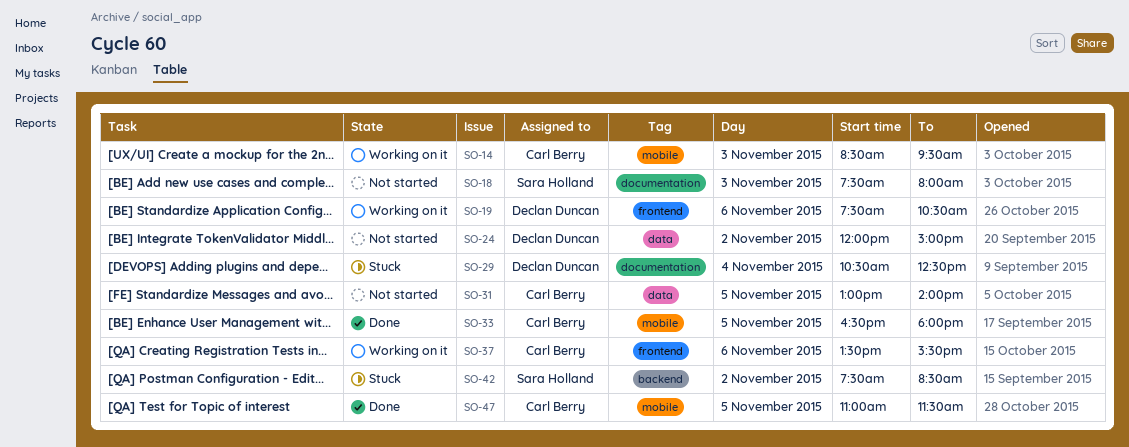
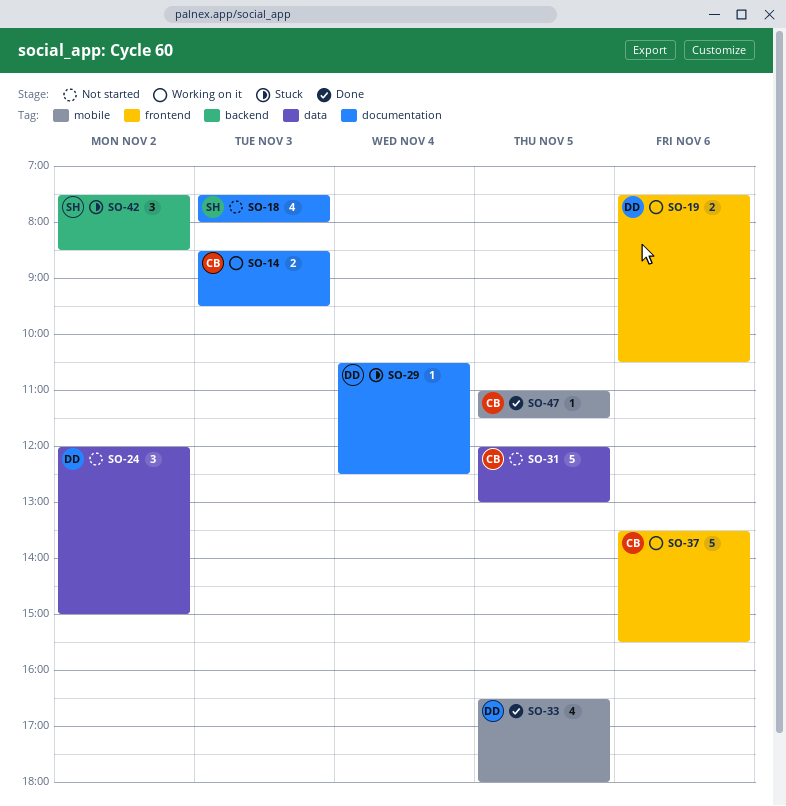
SO-14, label: mobile -> documentation
SO-31, begins: 13:00 -> 12:00
SO-31, ends: 14:00 -> 13:00
SO-33, owner: Carl Berry -> Declan Duncan

